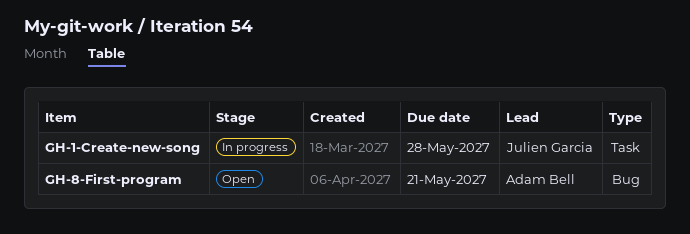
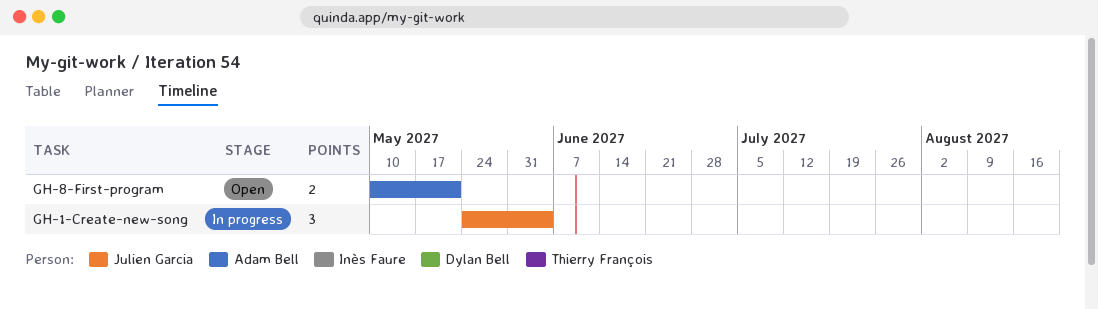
GH-1-Create-new-song, due: May 28 -> Jun 4

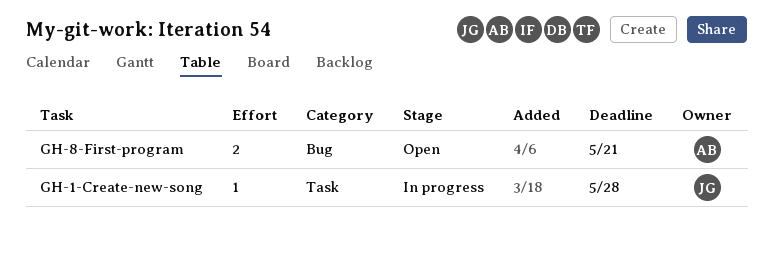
GH-1-Create-new-song, estimate: 3 -> 1
GH-1-Create-new-song, due: Jun 4 -> May 28

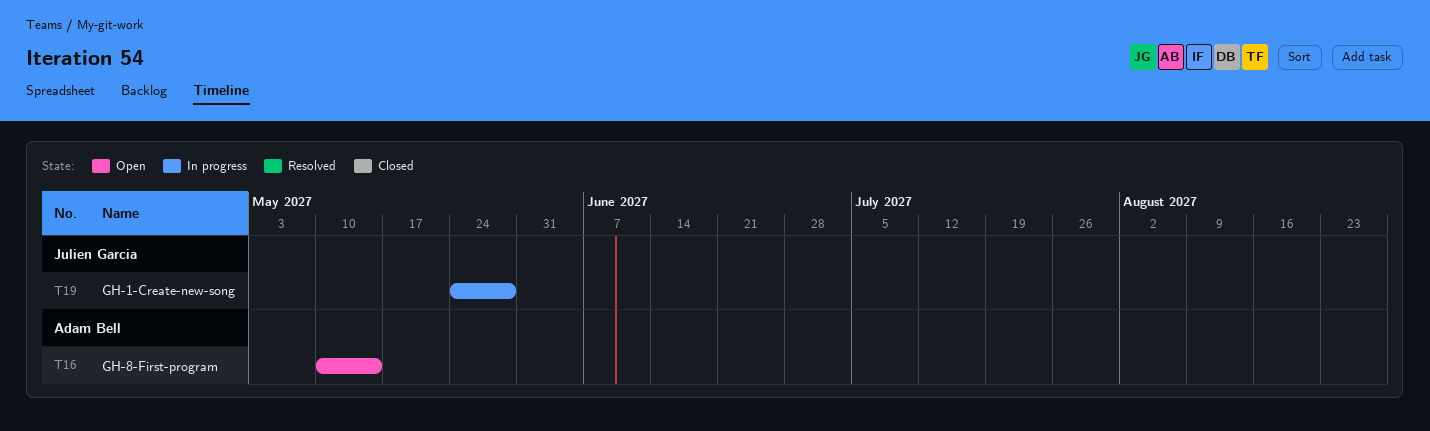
GH-8-First-program, due: May 21 -> May 14

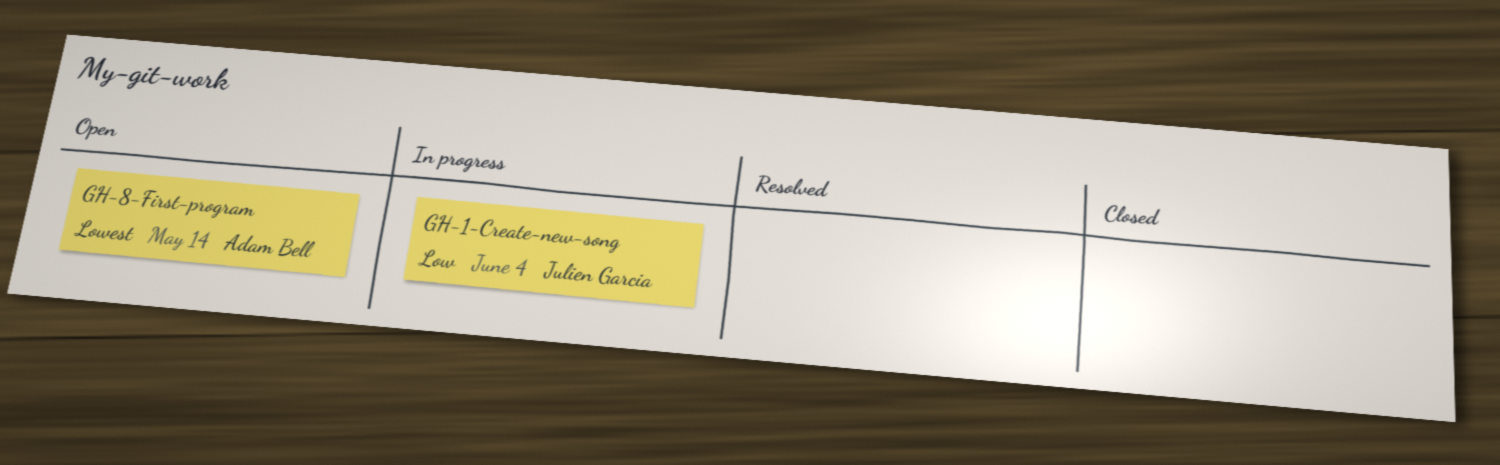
GH-1-Create-new-song, due: May 28 -> Jun 4

